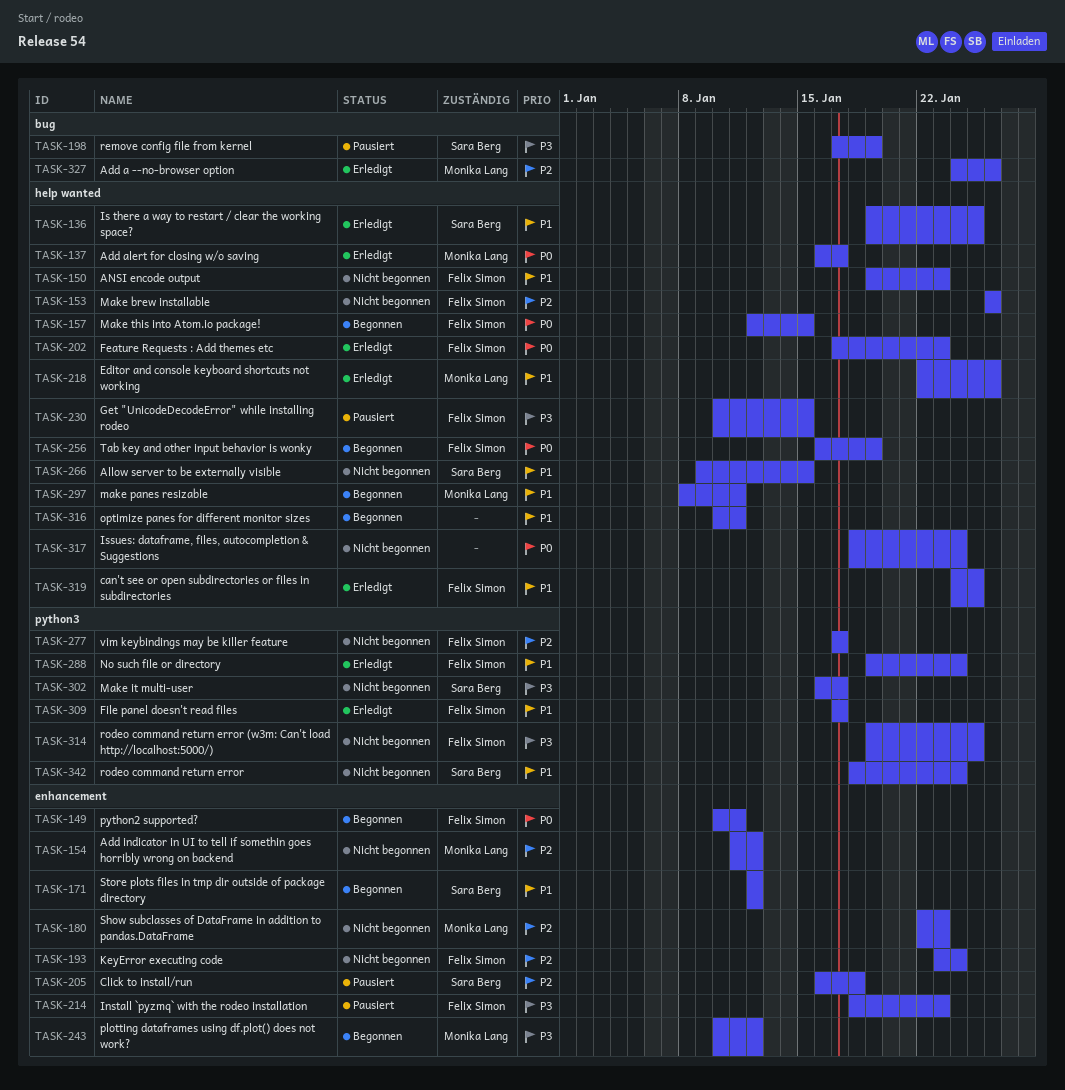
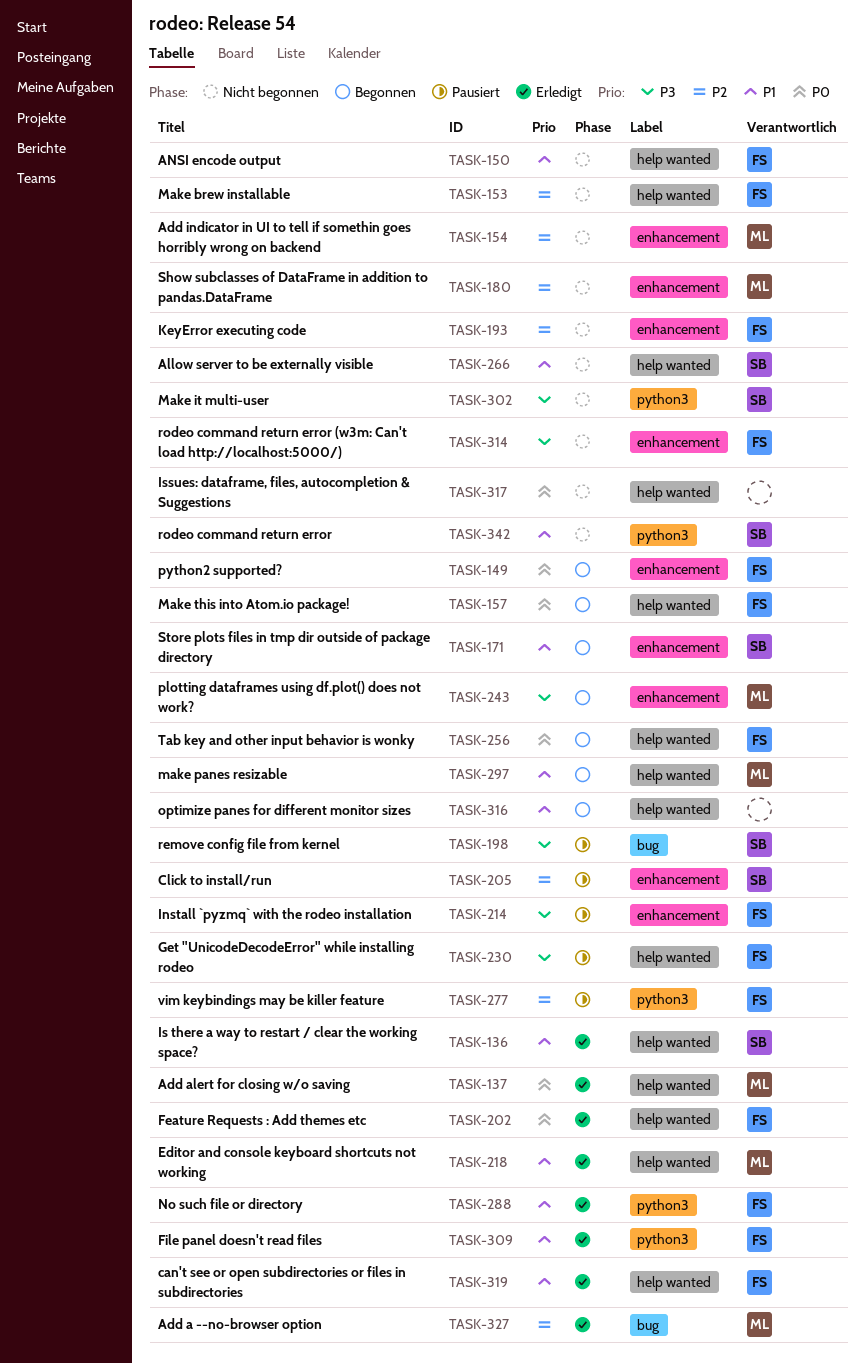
TASK-277, status: Nicht begonnen -> Pausiert
TASK-314, label: python3 -> enhancement

